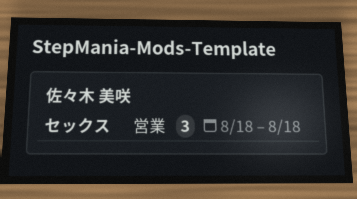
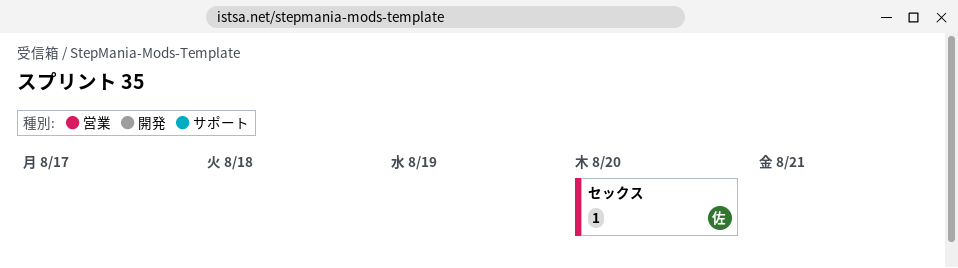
セックス, estimate: 3 -> 1
セックス, due: Aug 18 -> Aug 20

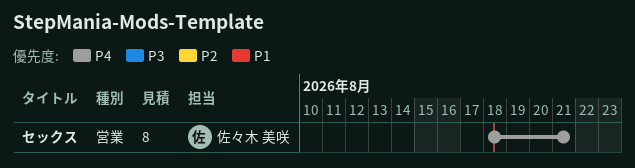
セックス, estimate: 1 -> 8
セックス, due: Aug 20 -> Aug 21

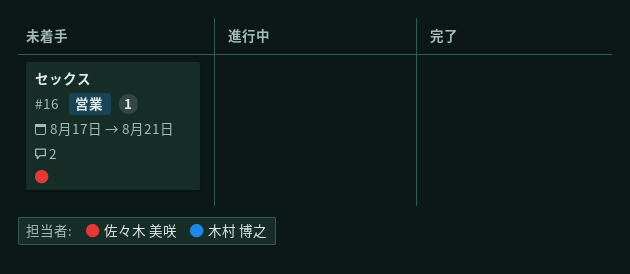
セックス, estimate: 8 -> 1
セックス, start: Aug 18 -> Aug 17

